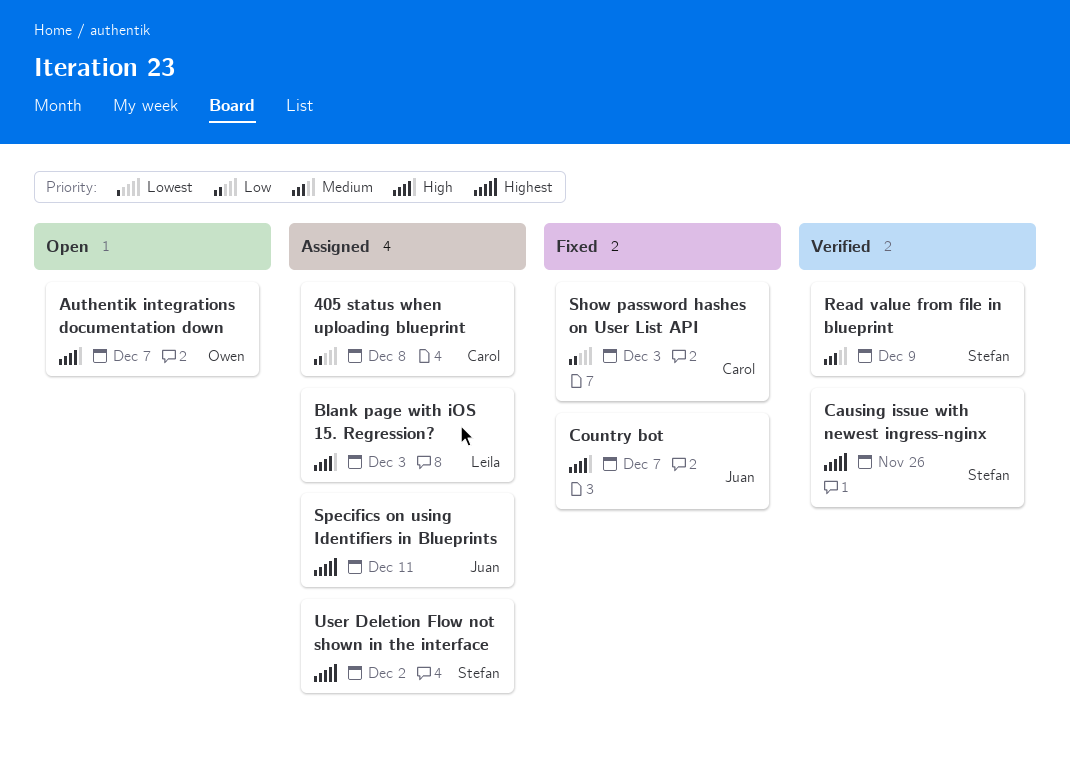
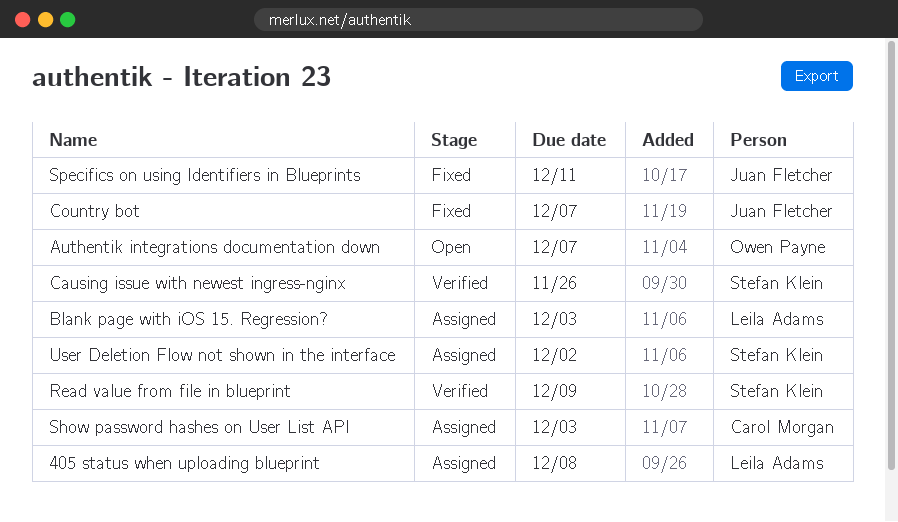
405 status when uploading blueprint, owner: Carol Morgan -> Leila Adams
Show password hashes on User List API, status: Fixed -> Assigned
Specifics on using Identifiers in Blueprints, status: Assigned -> Fixed

